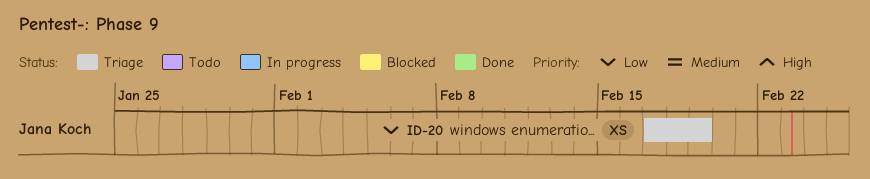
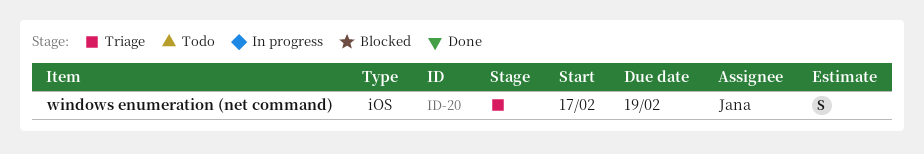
ID-20, estimate: XS -> S

